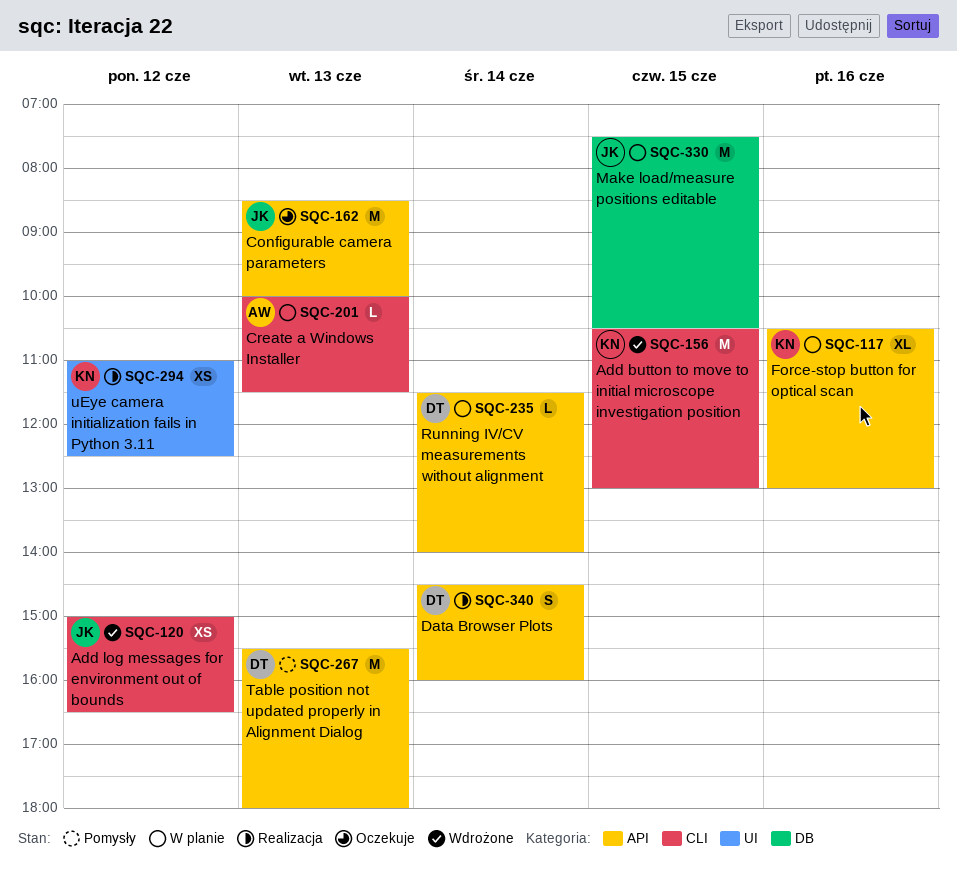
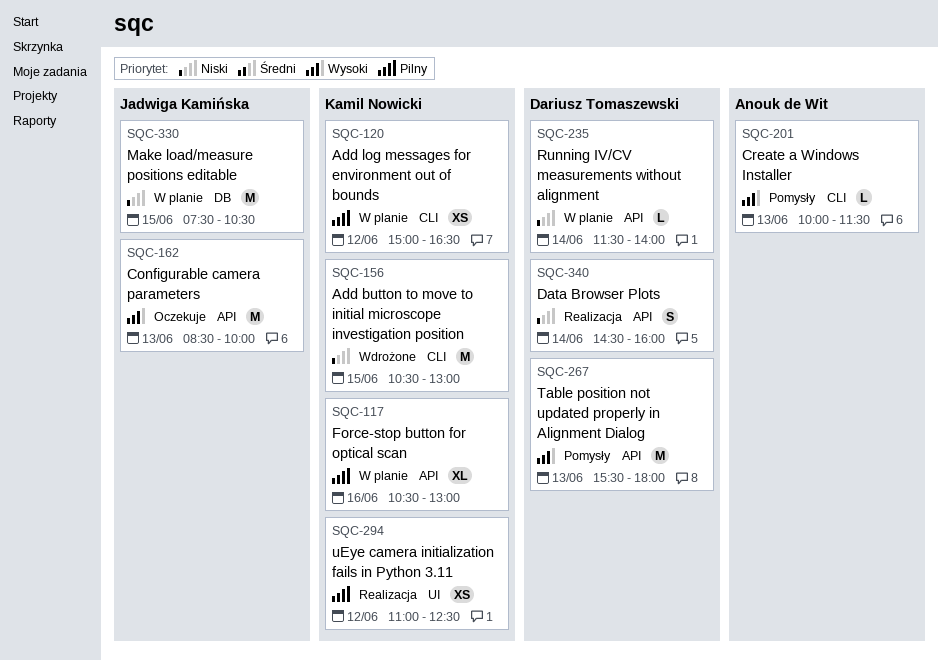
SQC-120, status: Wdrożone -> W planie
SQC-120, owner: Jadwiga Kamińska -> Kamil Nowicki
SQC-201, status: W planie -> Pomysły

